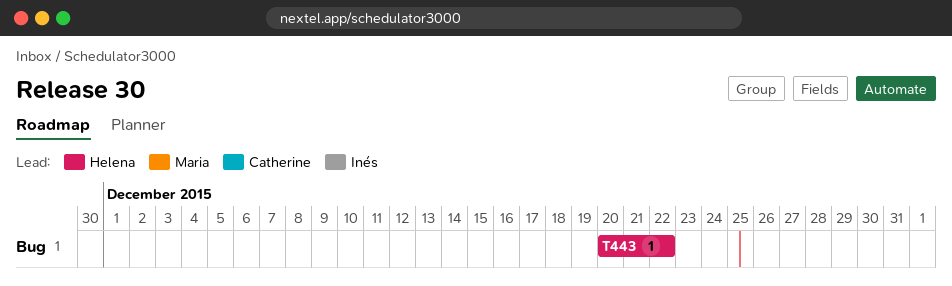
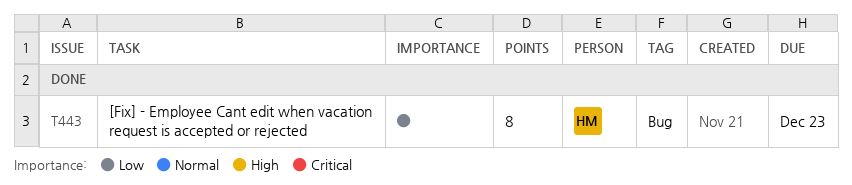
T443, estimate: 1 -> 8
T443, due: Dec 22 -> Dec 23

